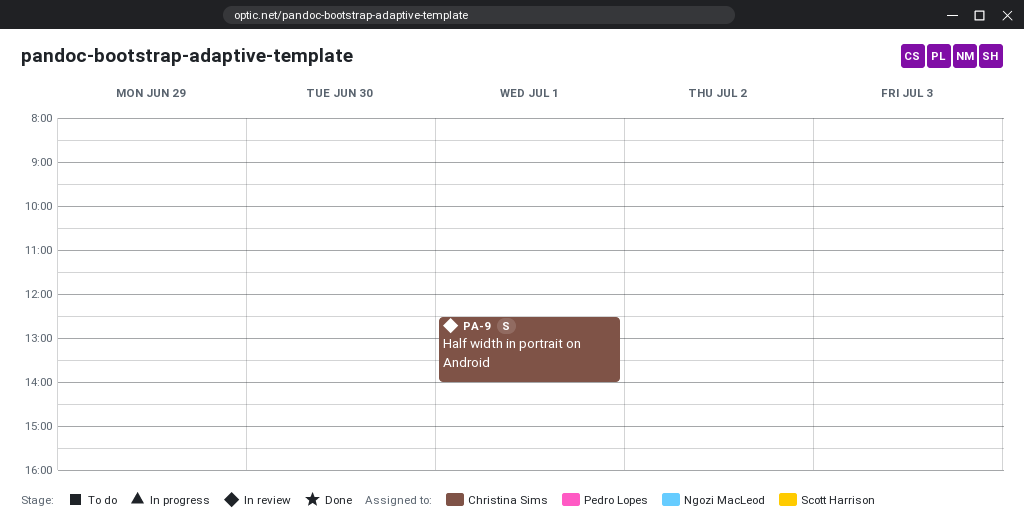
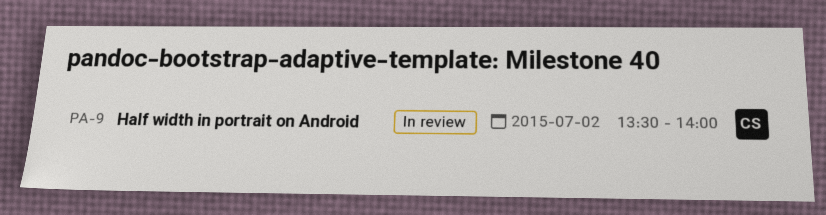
PA-9, day: Jul 1 -> Jul 2
PA-9, begins: 12:30 -> 13:30

